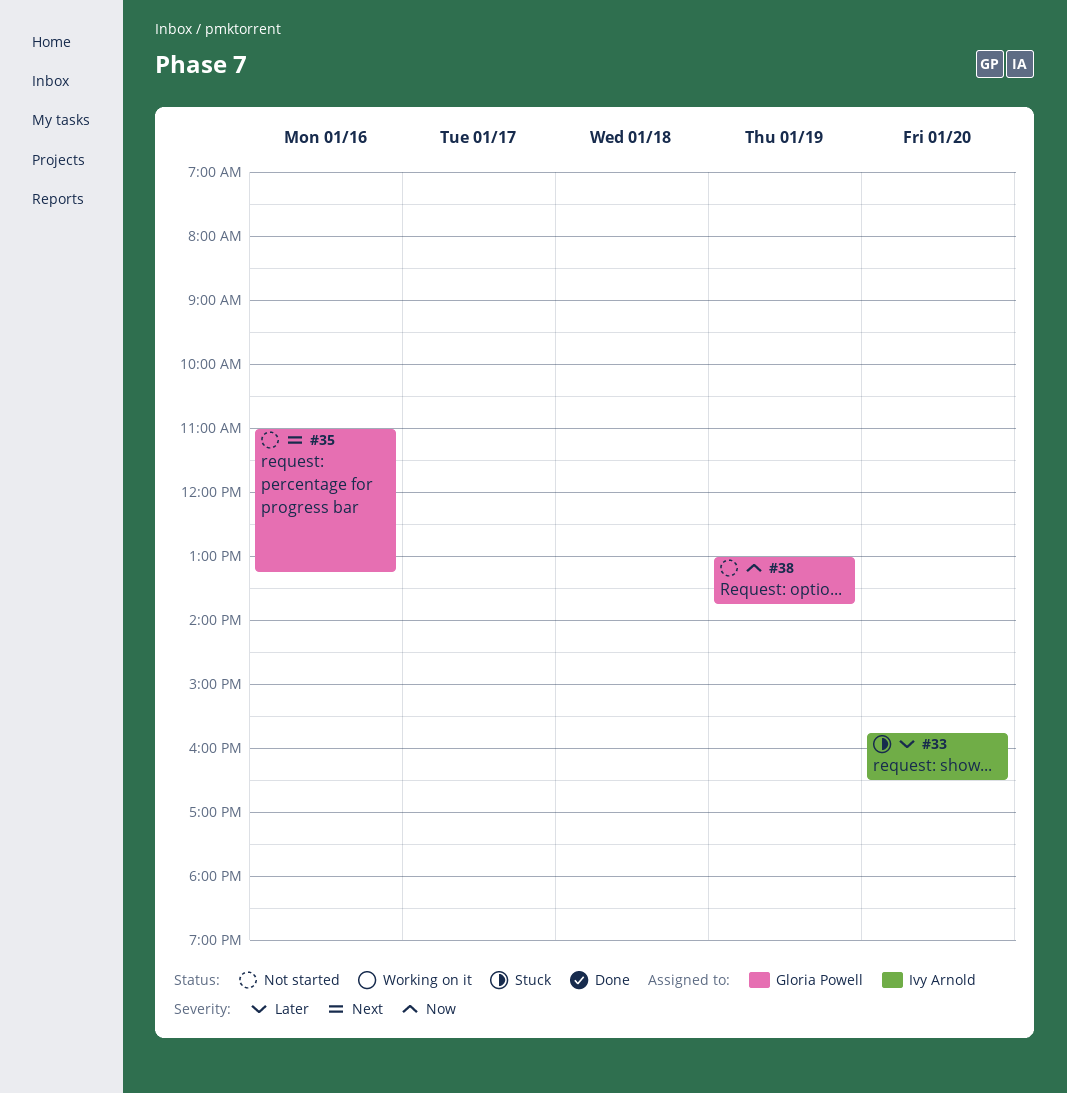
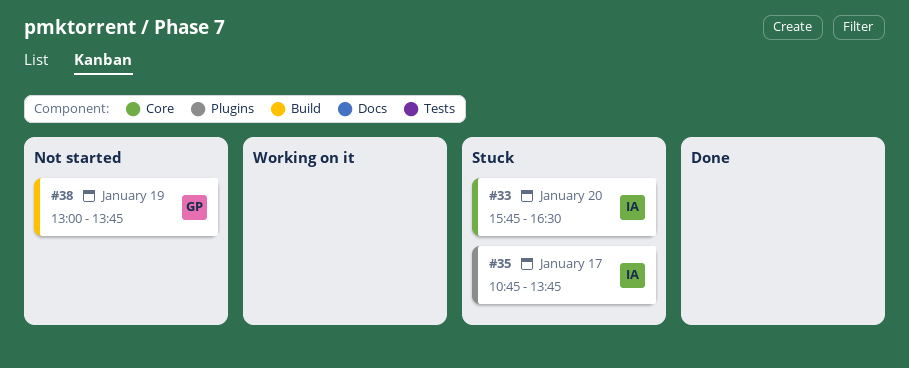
#35, status: Not started -> Stuck
#35, owner: Gloria Powell -> Ivy Arnold
#35, day: Jan 16 -> Jan 17
#35, begins: 11:00 -> 10:45
#35, ends: 13:15 -> 13:45

